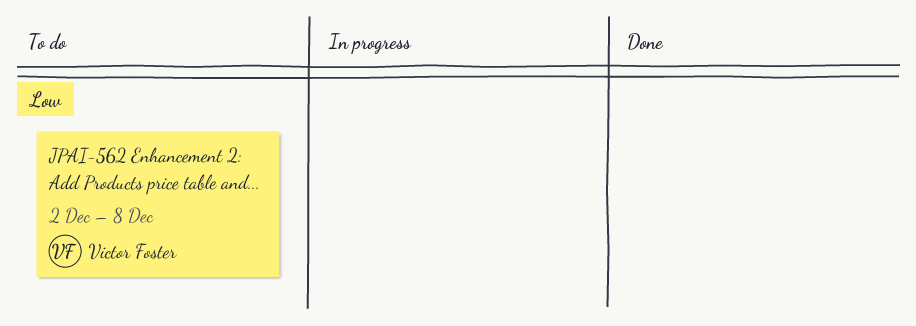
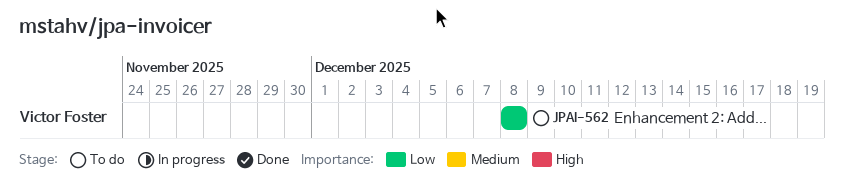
JPAI-562, start: Dec 2 -> Dec 8

